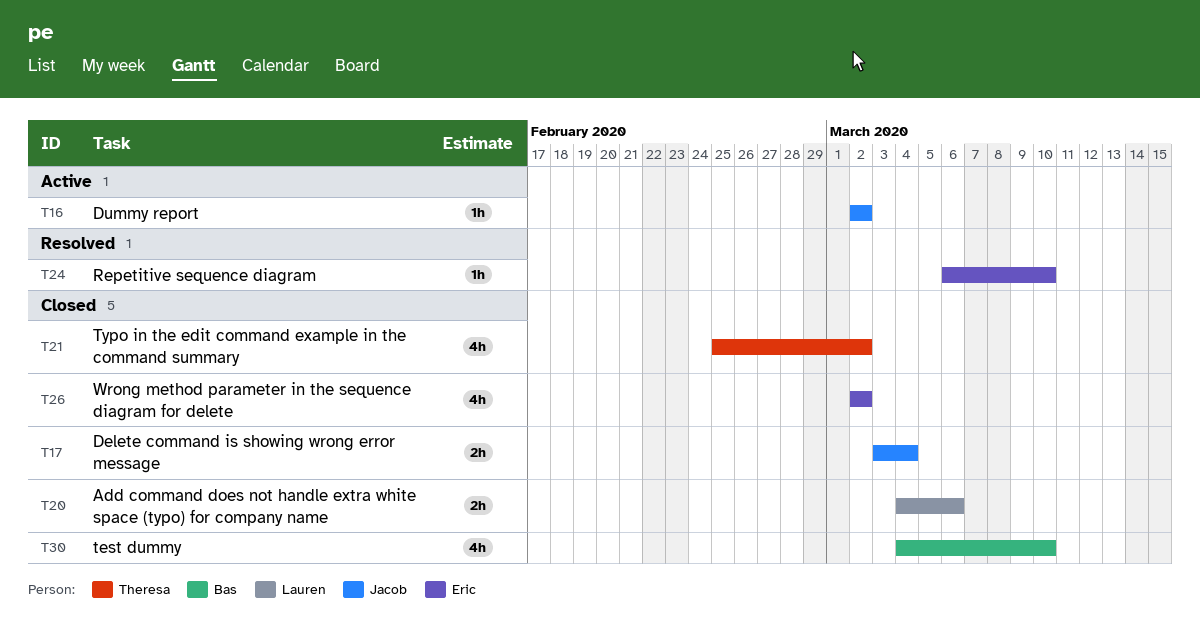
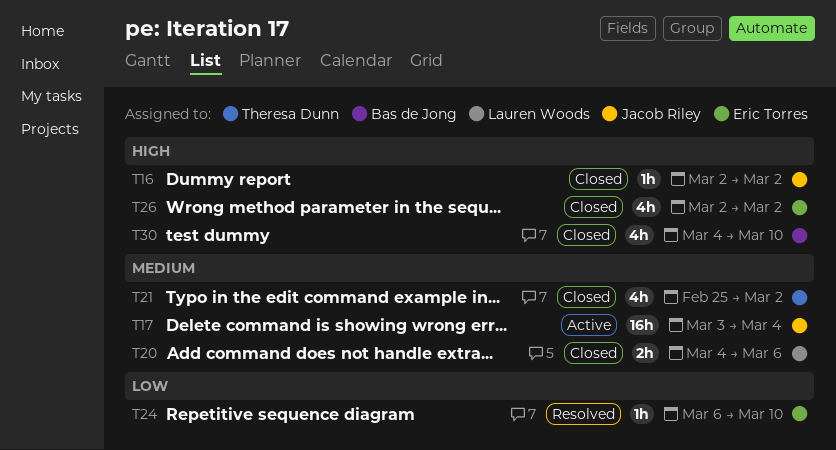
T16, status: Active -> Closed
T17, status: Closed -> Active
T17, estimate: 2h -> 16h

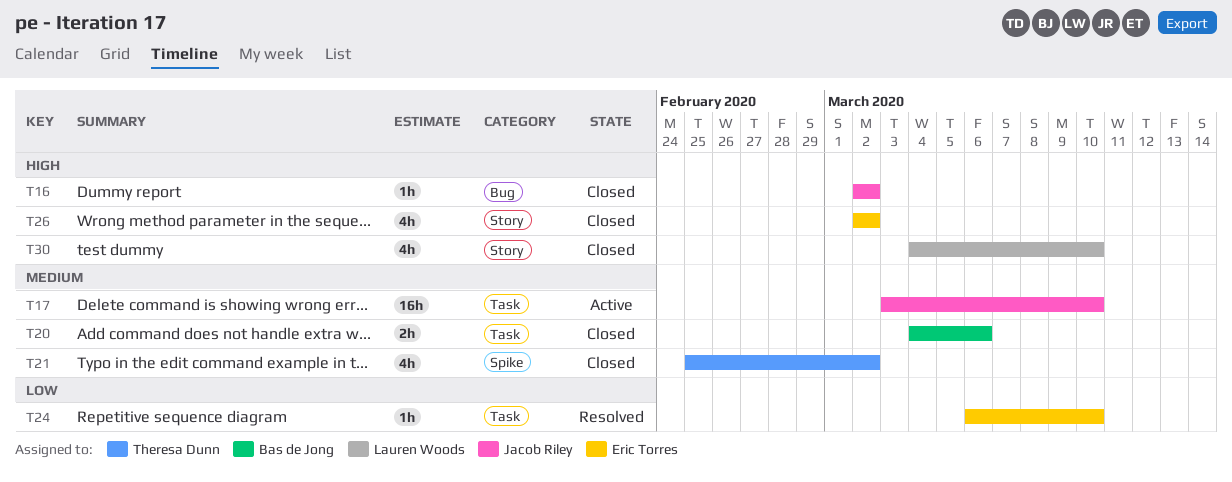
T17, due: Mar 4 -> Mar 10
T20, owner: Lauren Woods -> Bas de Jong
T30, owner: Bas de Jong -> Lauren Woods

